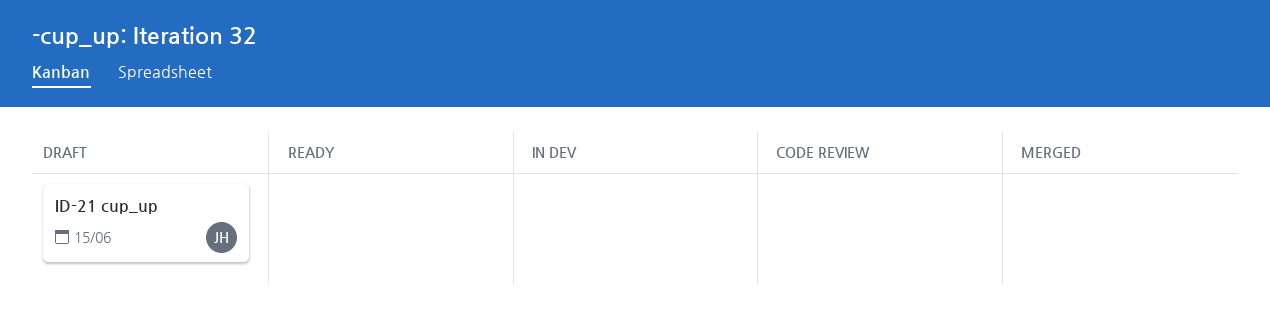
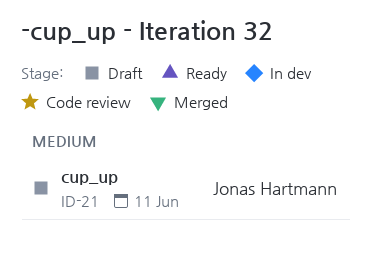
ID-21, due: Jun 15 -> Jun 11

